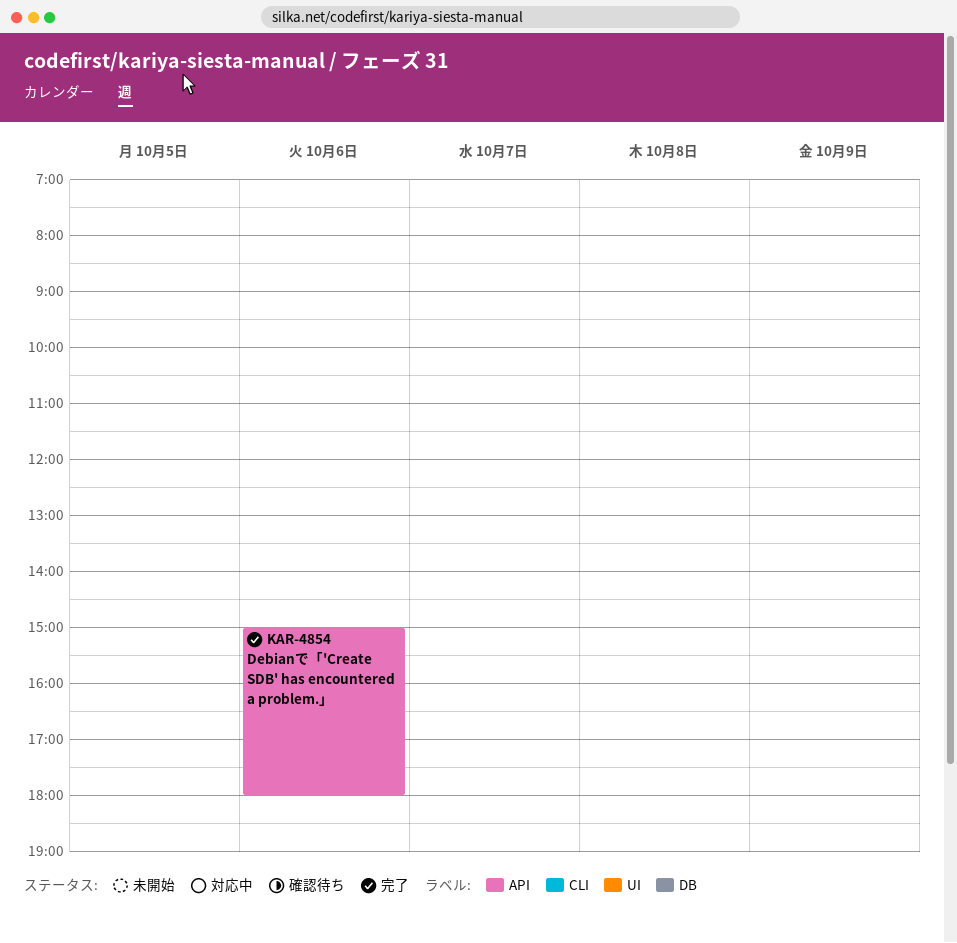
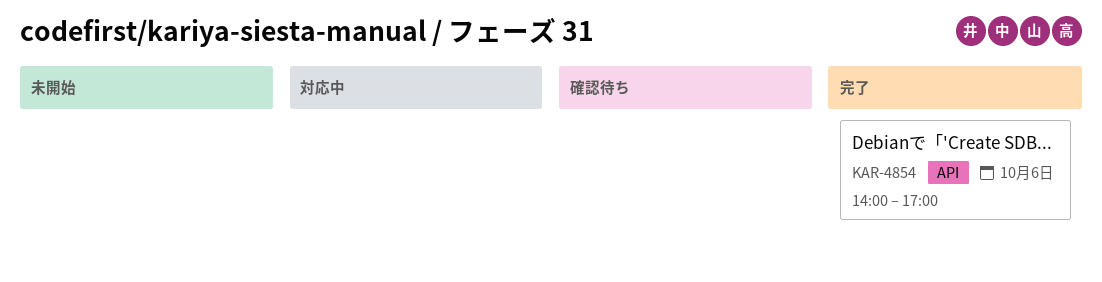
KAR-4854, begins: 15:00 -> 14:00
KAR-4854, ends: 18:00 -> 17:00

